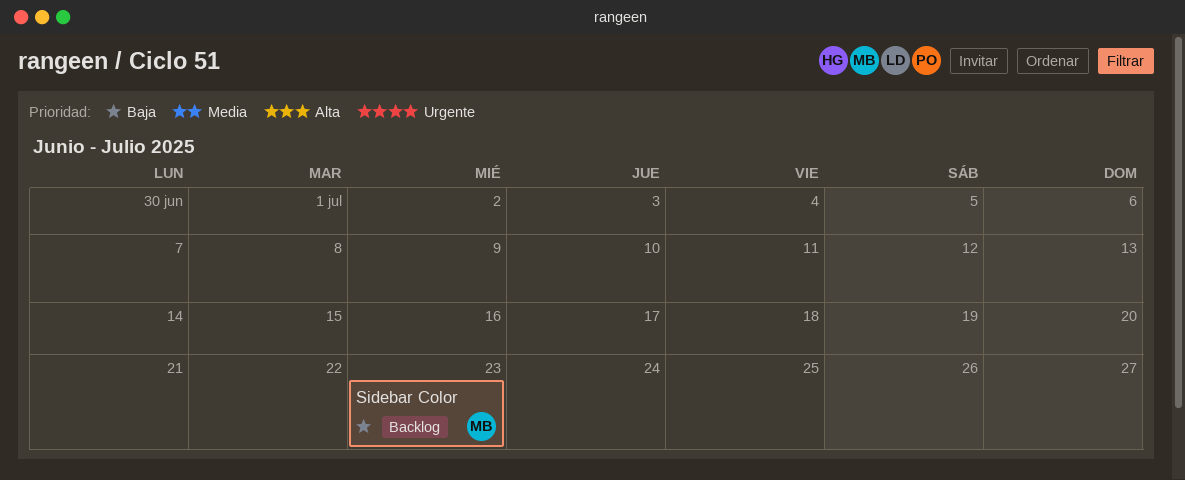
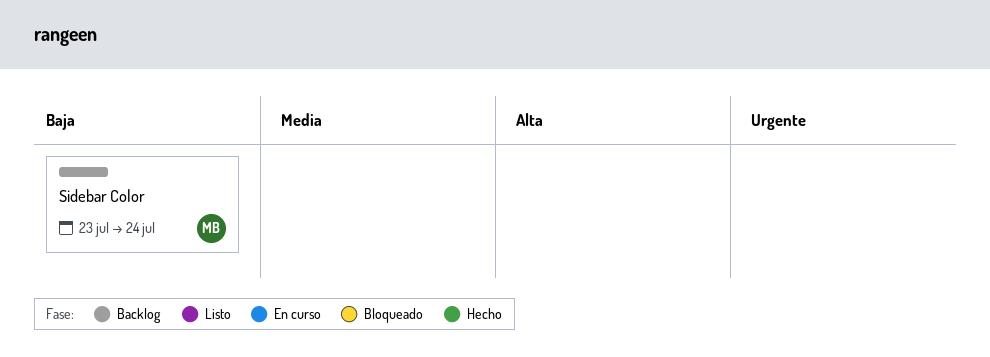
Sidebar Color, due: Jul 23 -> Jul 24

